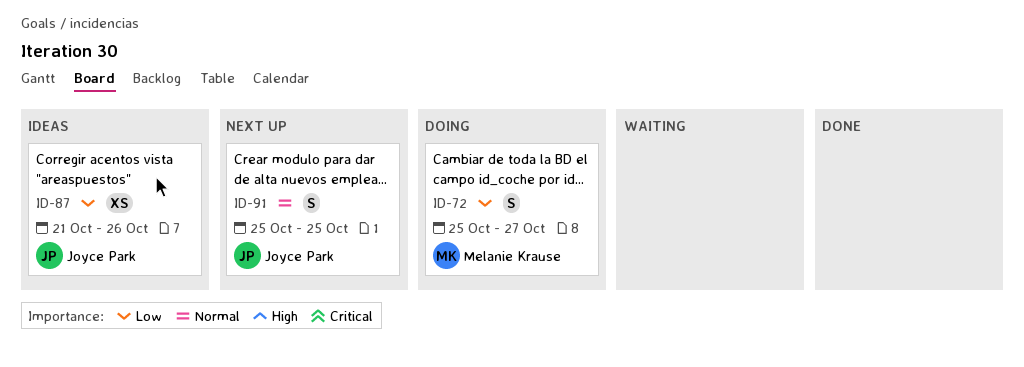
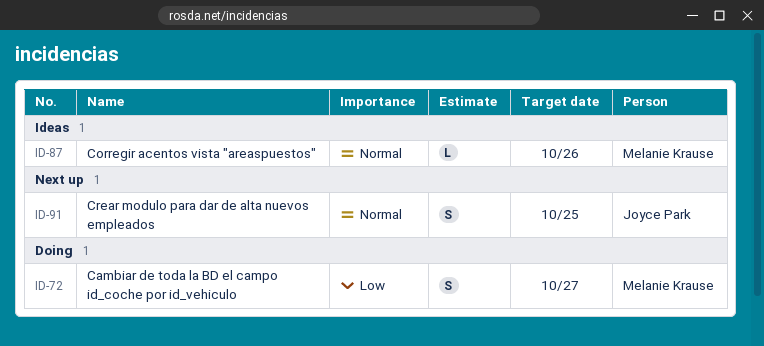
ID-87, owner: Joyce Park -> Melanie Krause
ID-87, priority: Low -> Normal
ID-87, estimate: XS -> L

